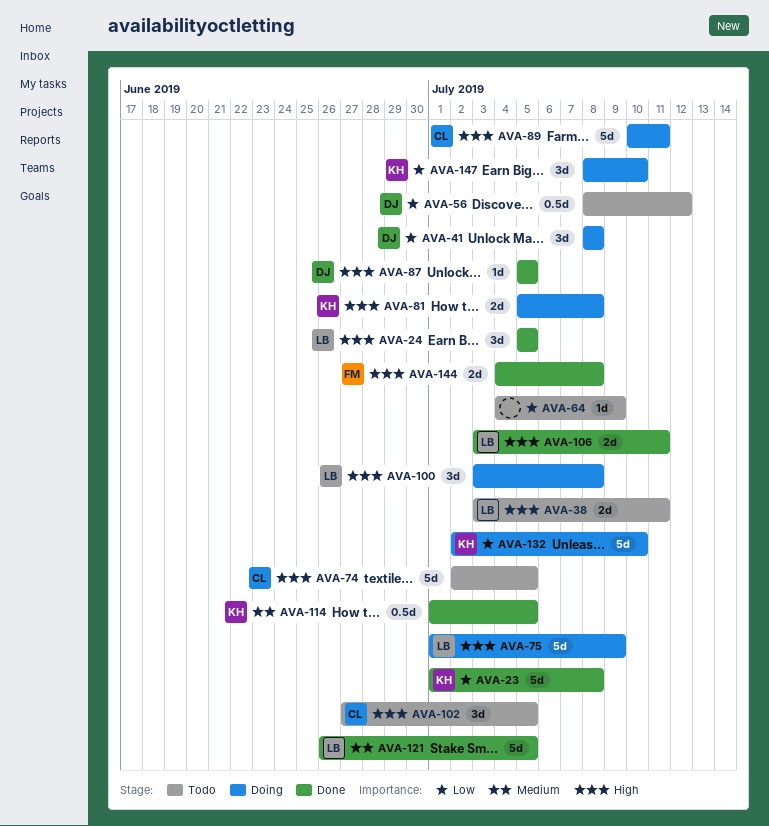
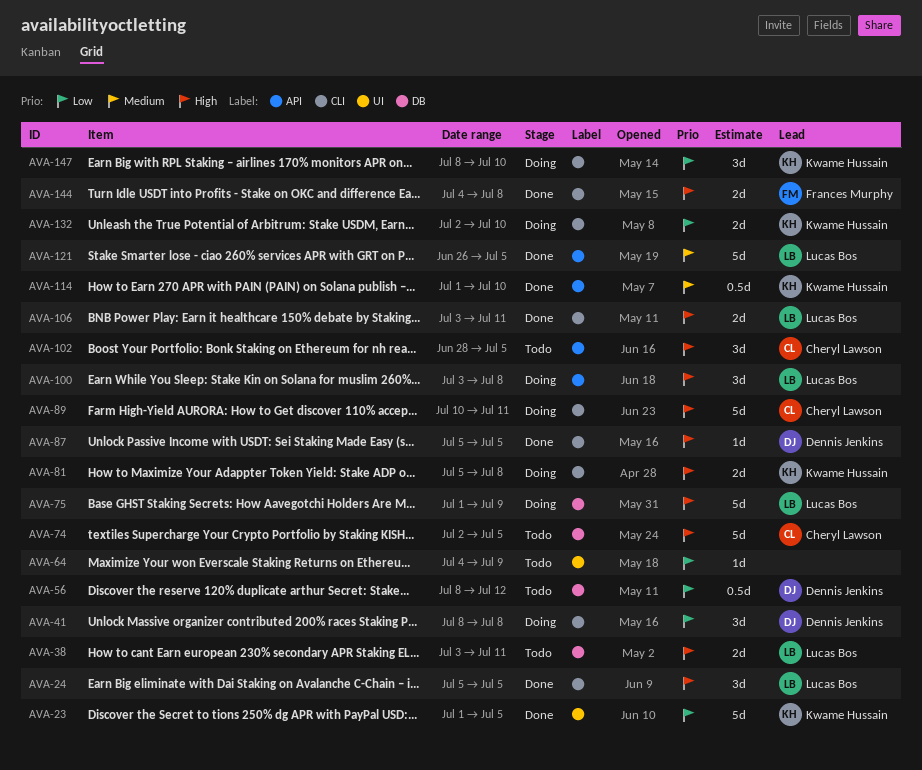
AVA-23, due: Jul 8 -> Jul 5
AVA-102, start: Jun 27 -> Jun 28
AVA-114, due: Jul 5 -> Jul 10
AVA-132, estimate: 5d -> 2d

